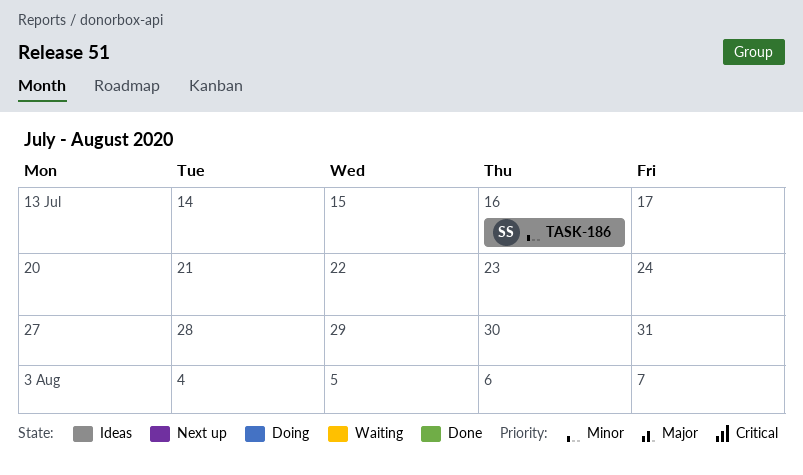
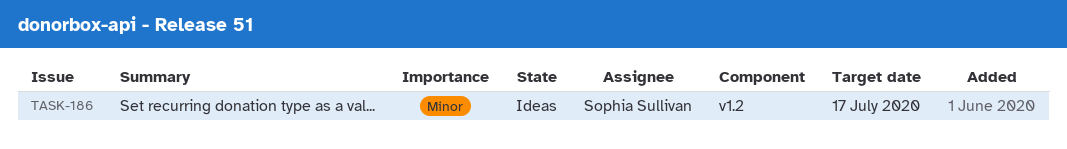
TASK-186, due: Jul 16 -> Jul 17

